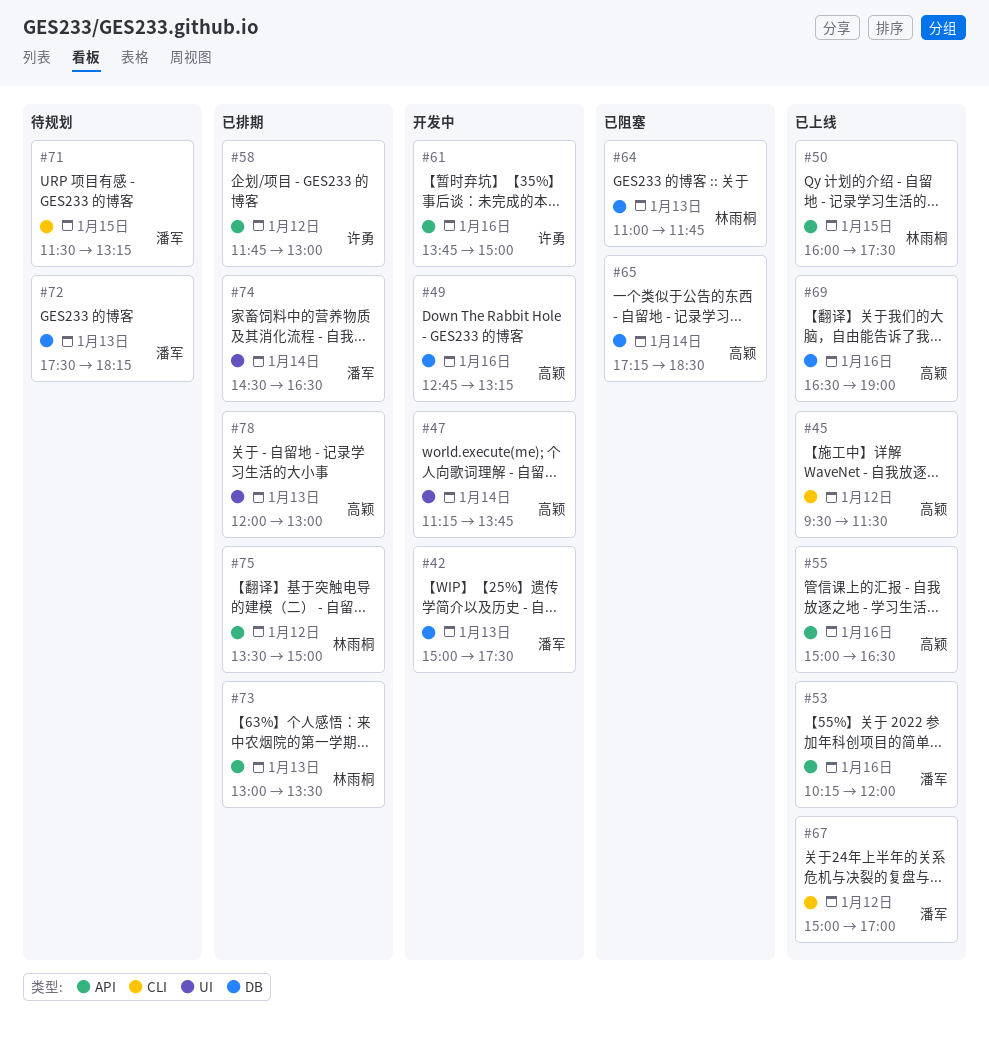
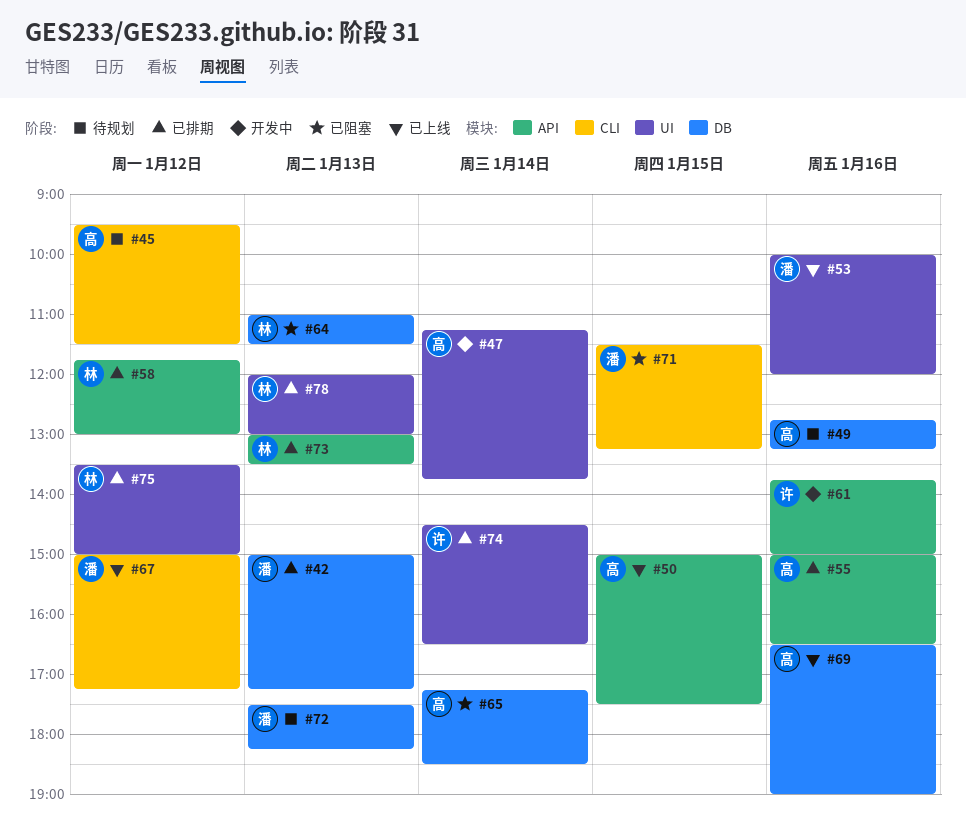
#42, status: 开发中 -> 已排期
#42, ends: 17:30 -> 17:15
#45, status: 已上线 -> 待规划
#49, status: 开发中 -> 待规划
#50, owner: 林雨桐 -> 高颖
#50, begins: 16:00 -> 15:00
#53, label: API -> UI
#53, begins: 10:15 -> 10:00
#55, status: 已上线 -> 已排期
#58, owner: 许勇 -> 林雨桐
#64, ends: 11:45 -> 11:30
#67, ends: 17:00 -> 17:15
#71, status: 待规划 -> 已阻塞
#74, owner: 潘军 -> 许勇
#75, label: API -> UI
#78, owner: 高颖 -> 林雨桐

